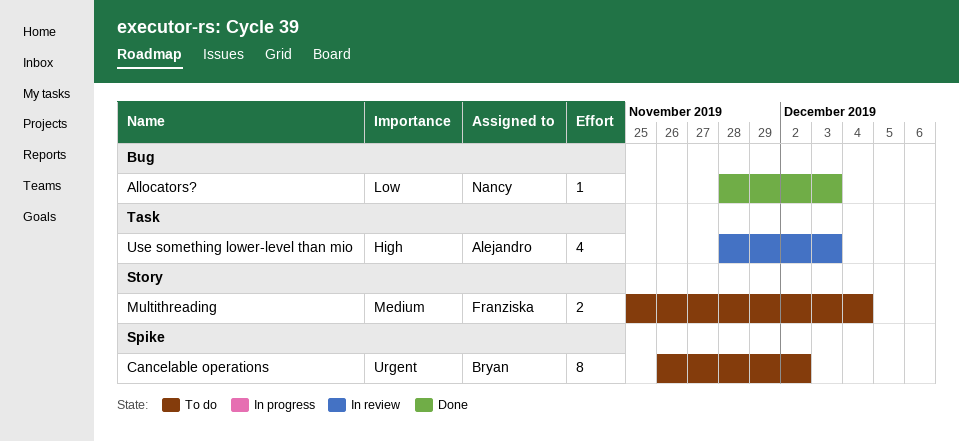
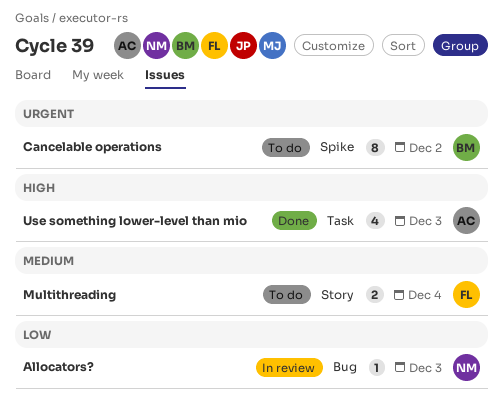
Allocators?, status: Done -> In review
Use something lower-level than mio, status: In review -> Done

